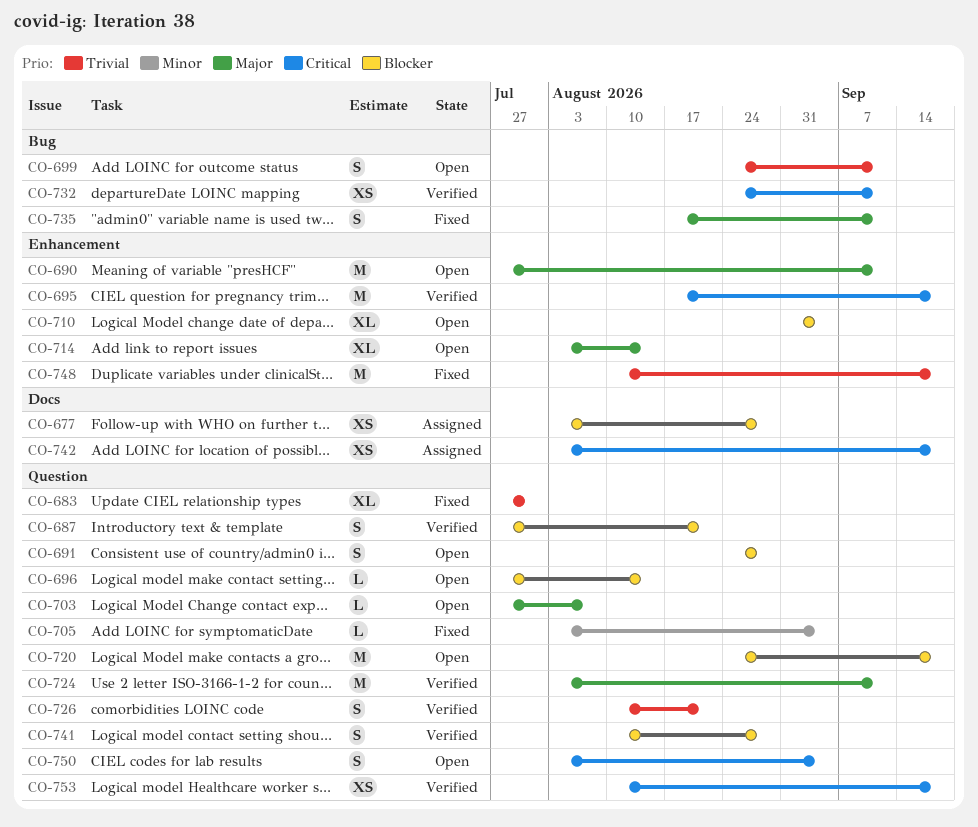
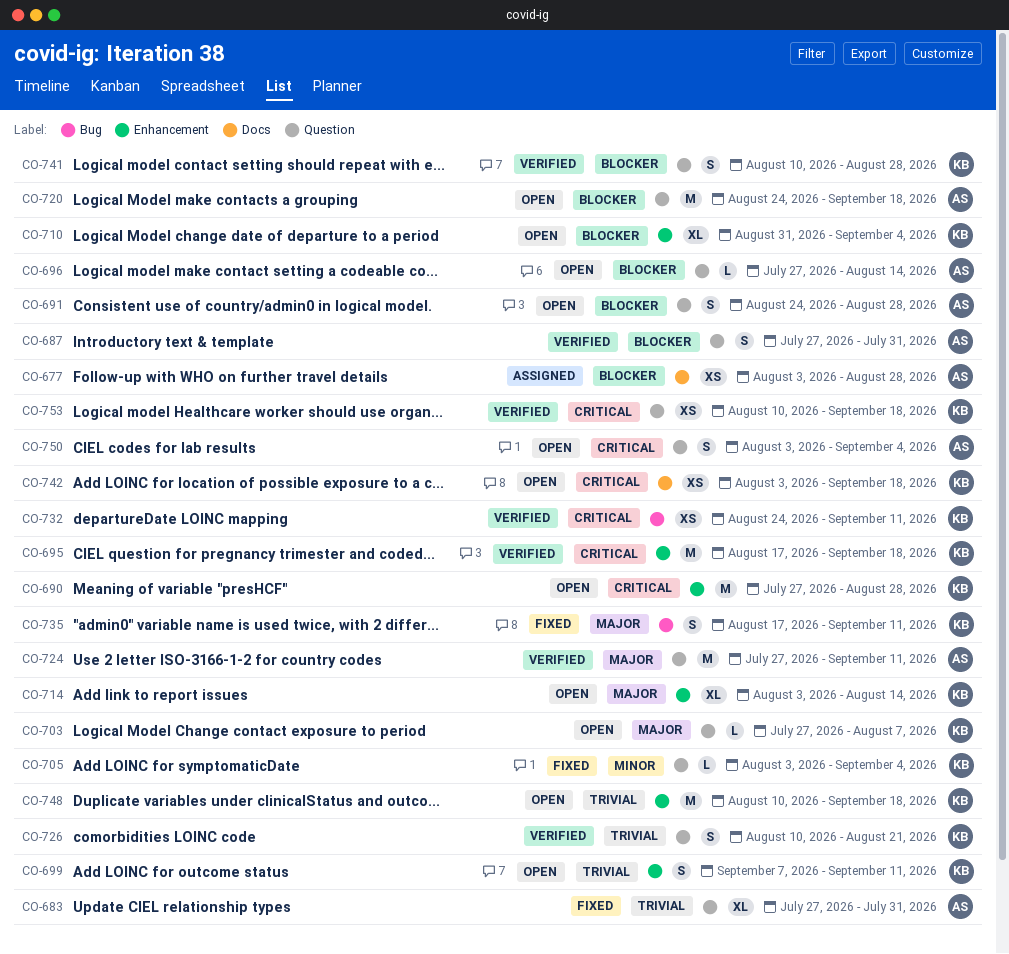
CO-687, due: Aug 21 -> Jul 31
CO-690, priority: Major -> Critical
CO-690, due: Sep 11 -> Aug 28
CO-699, label: Bug -> Enhancement
CO-699, start: Aug 24 -> Sep 7
CO-724, start: Aug 3 -> Jul 27
CO-742, status: Assigned -> Open
CO-748, status: Fixed -> Open

